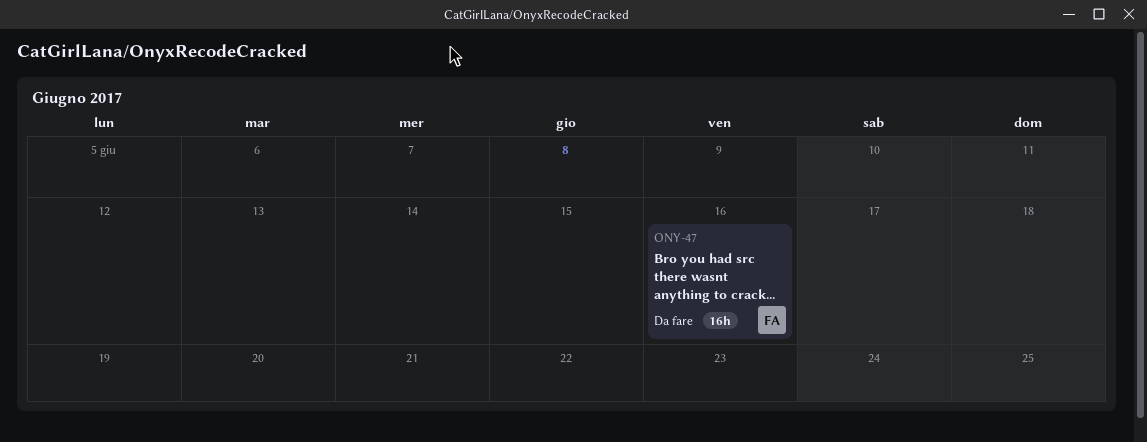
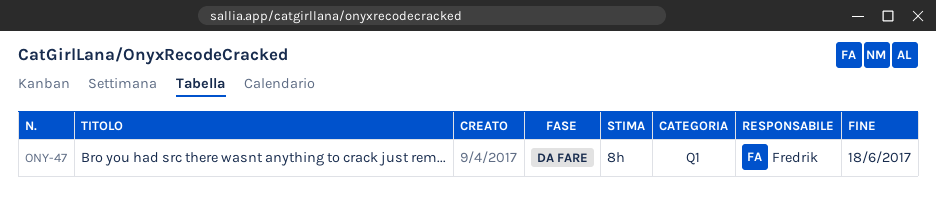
ONY-47, estimate: 16h -> 8h
ONY-47, due: Jun 16 -> Jun 18

